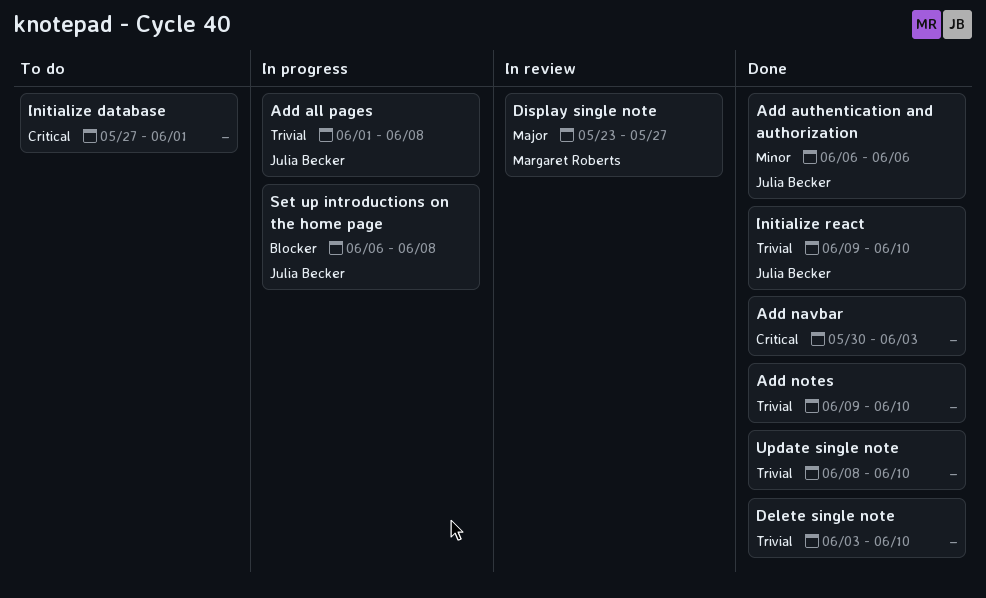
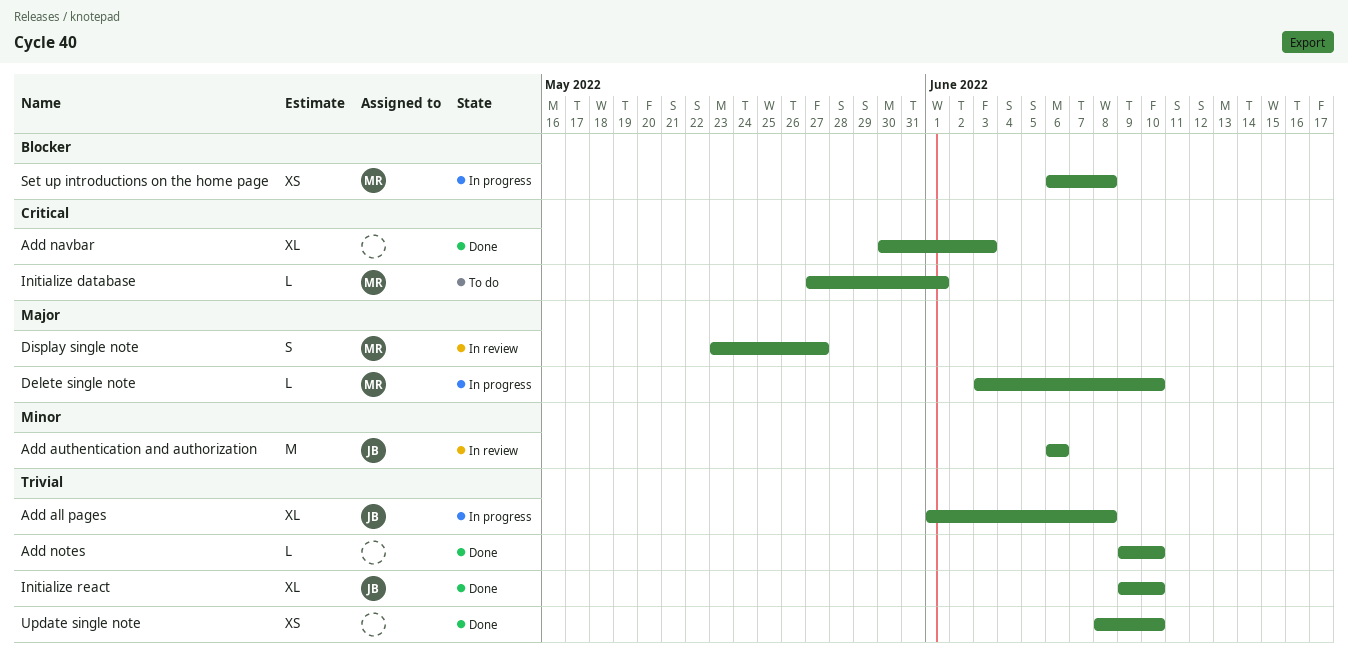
Add authentication and authorization, status: Done -> In review
Delete single note, status: Done -> In progress
Delete single note, owner: none -> Margaret Roberts
Delete single note, priority: Trivial -> Major
Initialize database, owner: none -> Margaret Roberts
Set up introductions on the home page, owner: Julia Becker -> Margaret Roberts

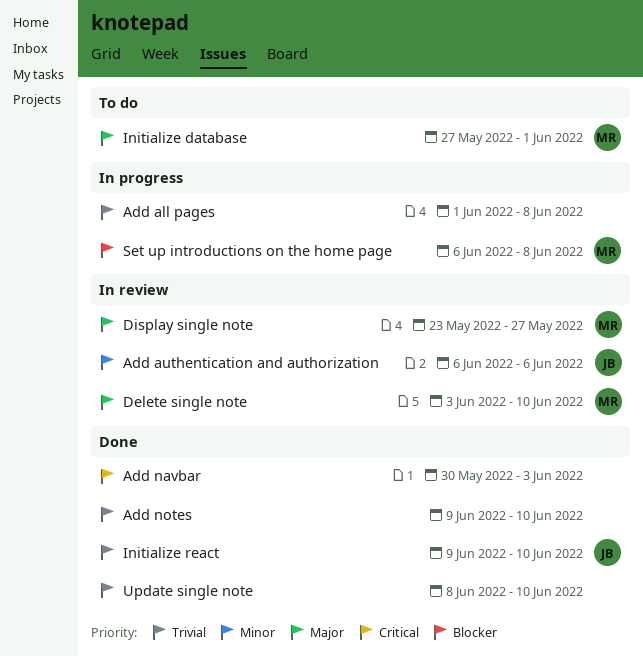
Add all pages, owner: JB -> none
Delete single note, status: In progress -> In review
Initialize database, priority: Critical -> Major

